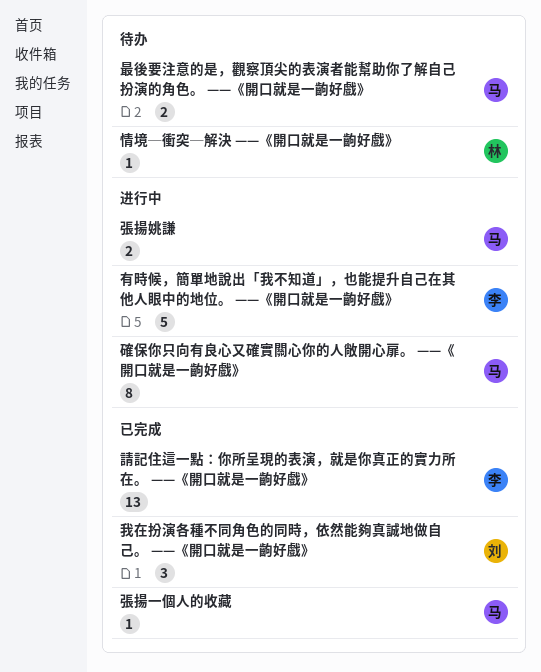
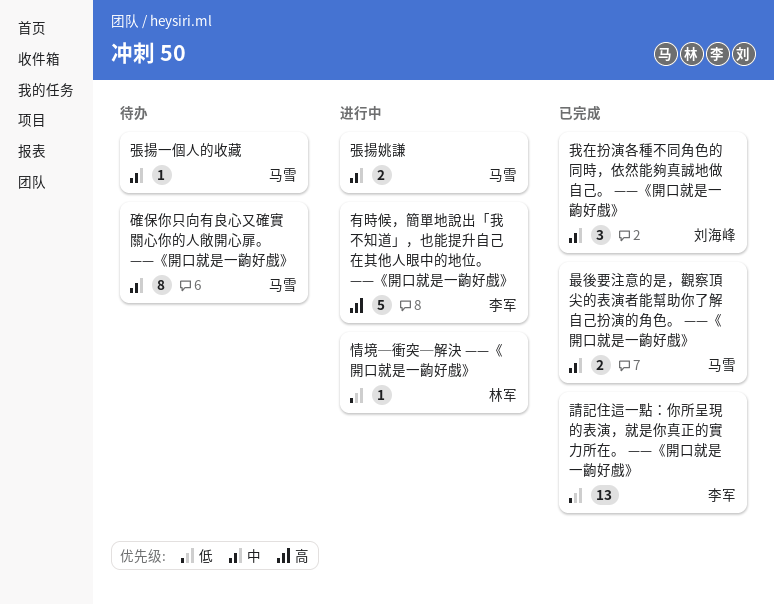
張揚一個人的收藏, status: 已完成 -> 待办
情境─衝突─解決 ——《開口就是一齣好戲》, status: 待办 -> 进行中
最後要注意的是，觀察頂尖的表演者能幫助你了解自己扮演的角色。 ——《開口就是一齣好戲》, status: 待办 -> 已完成
確保你只向有良心又確實關心你的人敞開心扉。 ——《開口就是一齣好戲》, status: 进行中 -> 待办

